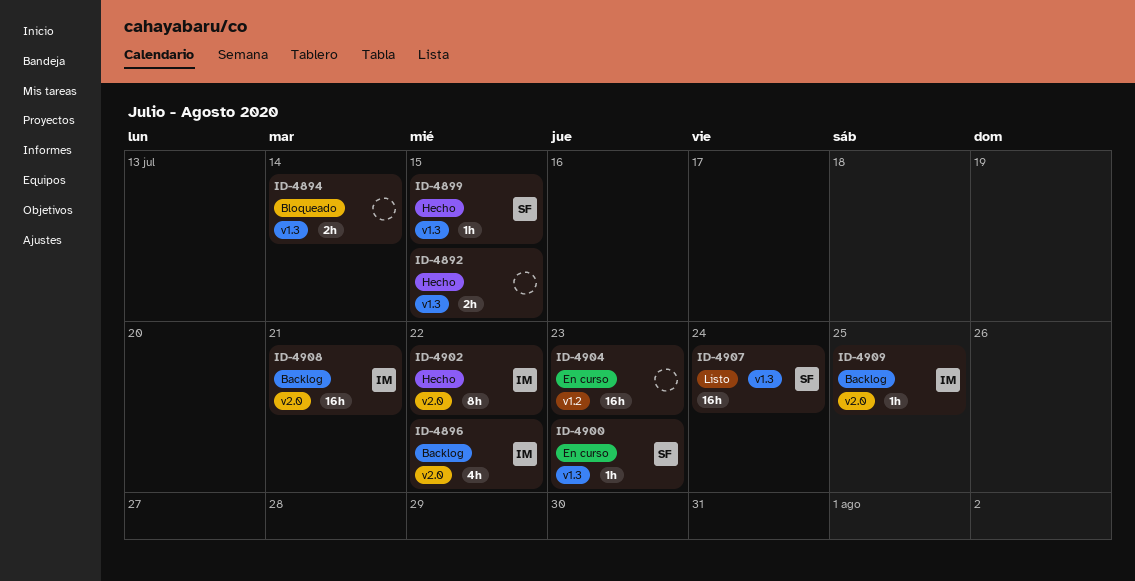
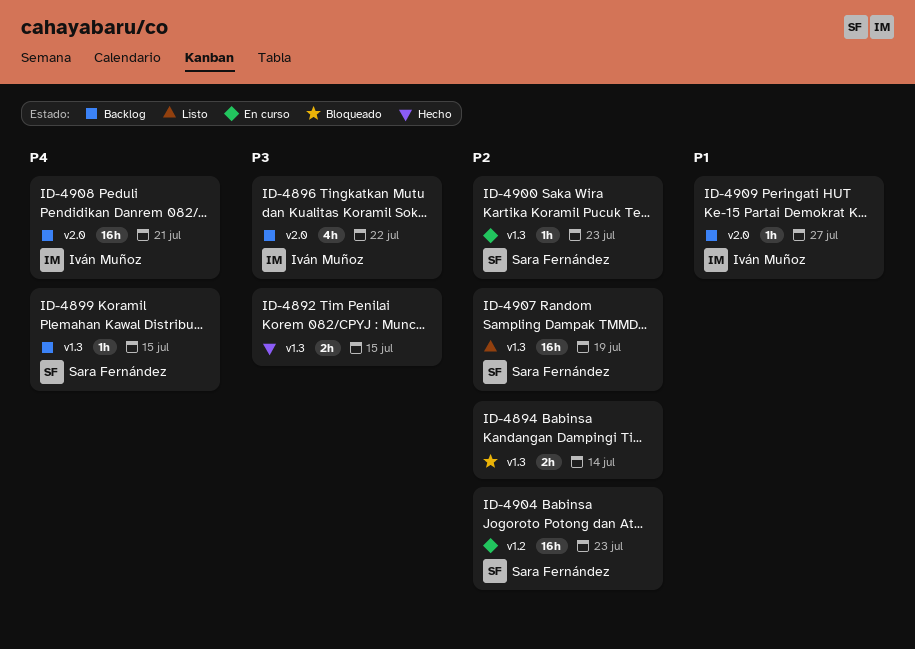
ID-4899, status: Hecho -> Backlog
ID-4902: present -> none
ID-4904, owner: none -> Sara Fernández
ID-4907, due: Jul 24 -> Jul 19
ID-4909, due: Jul 25 -> Jul 27

